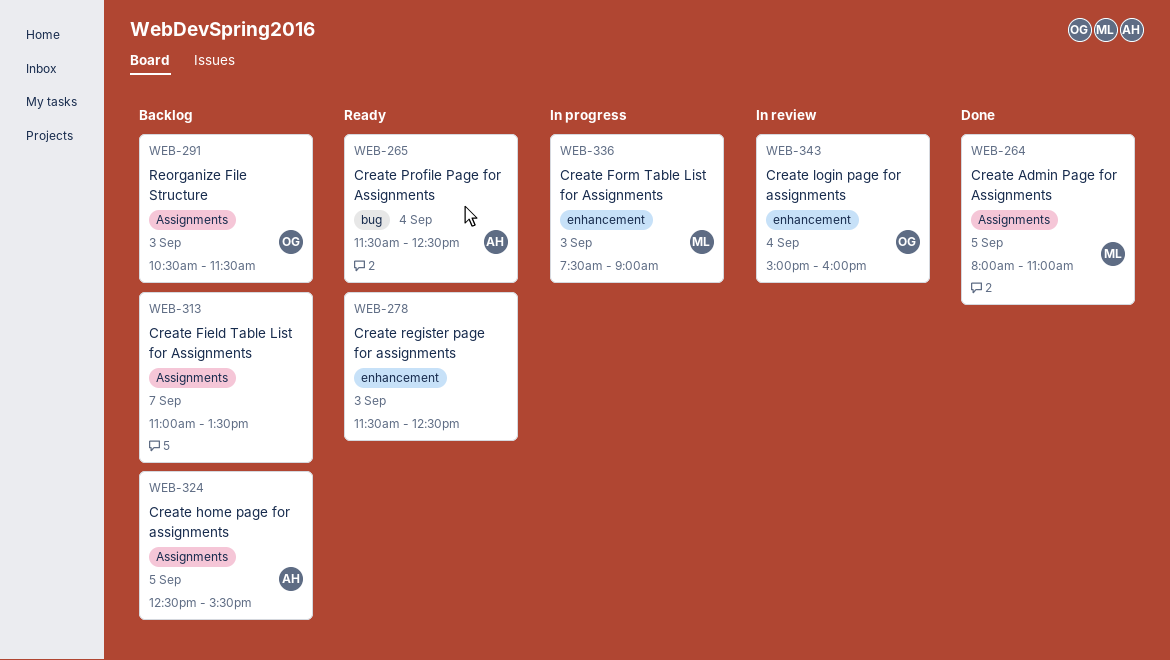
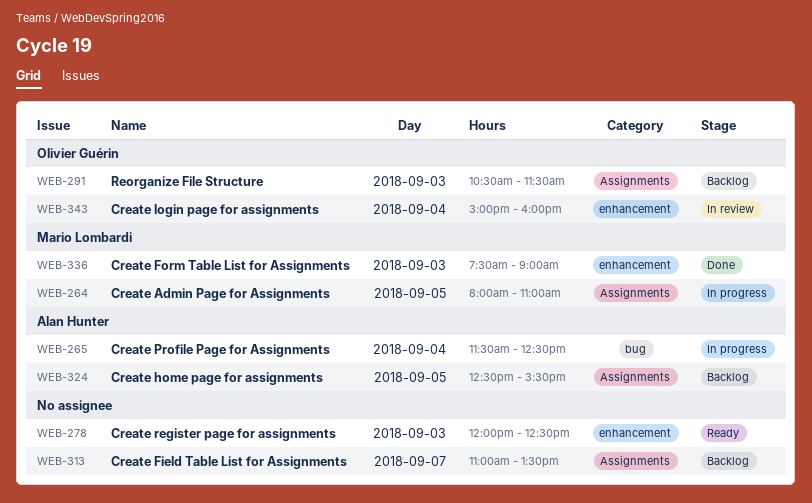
WEB-264, status: Done -> In progress
WEB-265, status: Ready -> In progress
WEB-278, begins: 11:30 -> 12:00
WEB-336, status: In progress -> Done

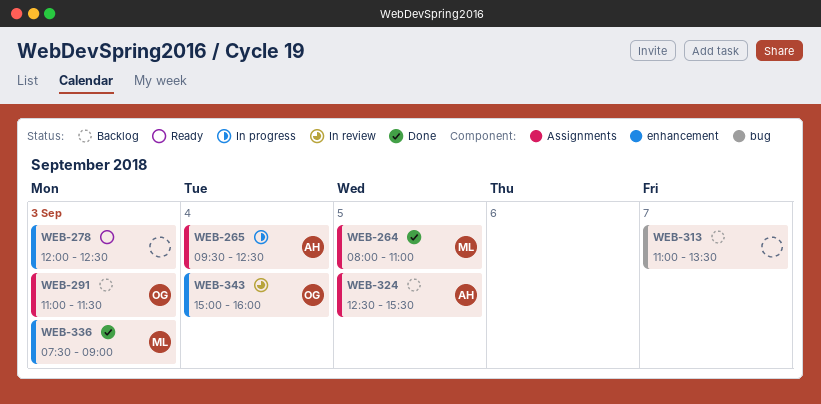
WEB-264, status: In progress -> Done
WEB-265, label: bug -> Assignments
WEB-265, begins: 11:30 -> 09:30
WEB-291, begins: 10:30 -> 11:00
WEB-313, label: Assignments -> bug

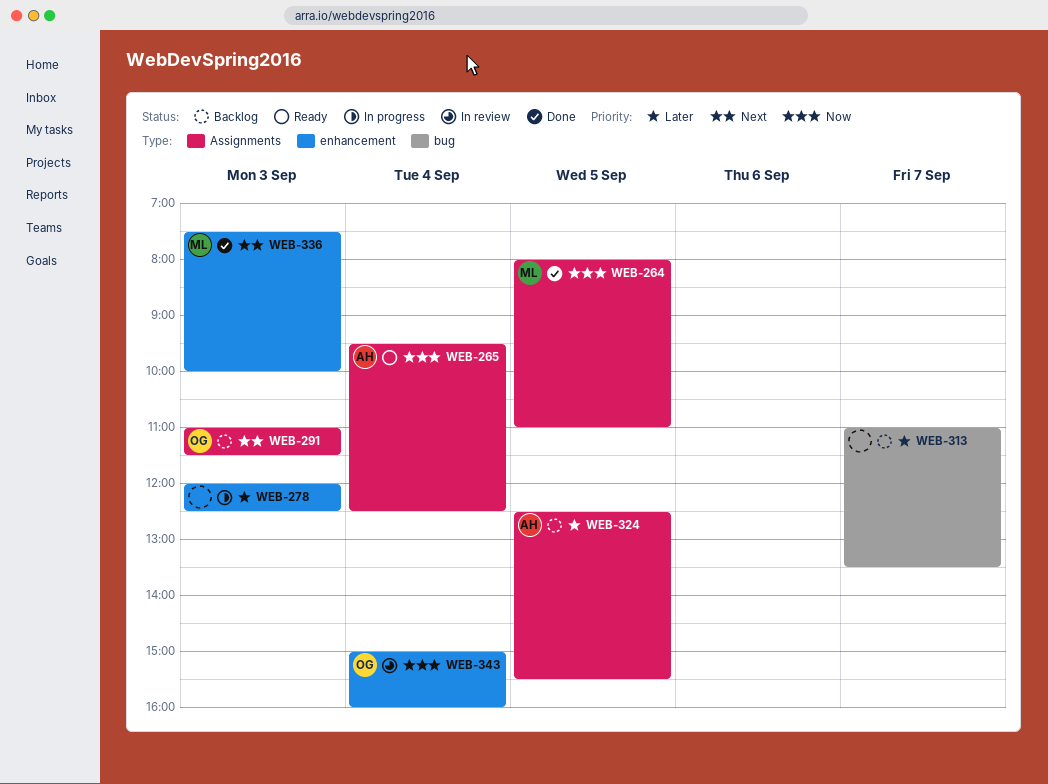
WEB-265, status: In progress -> Ready
WEB-278, status: Ready -> In progress
WEB-336, ends: 09:00 -> 10:00

